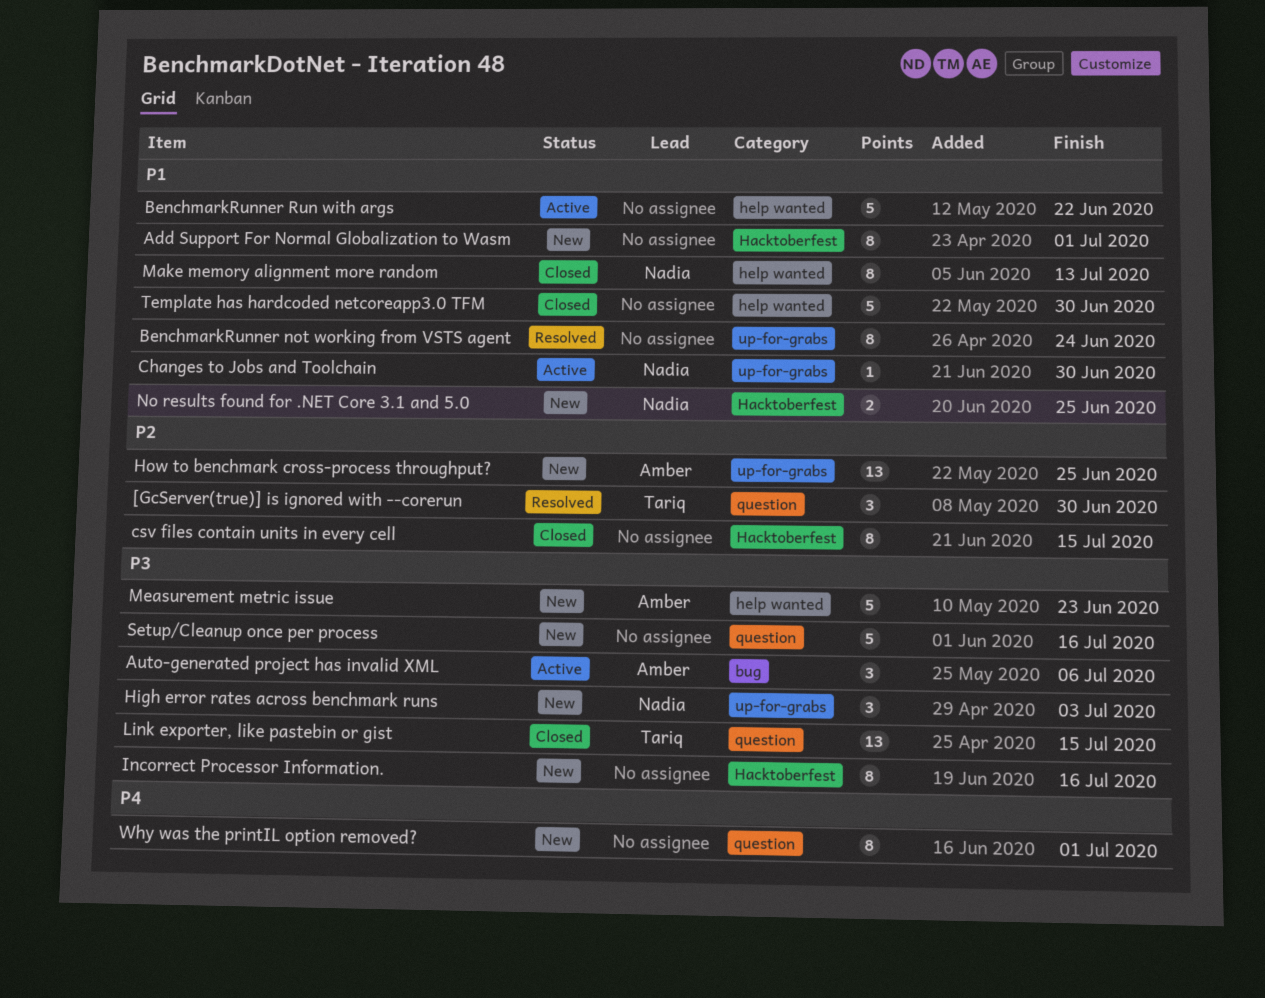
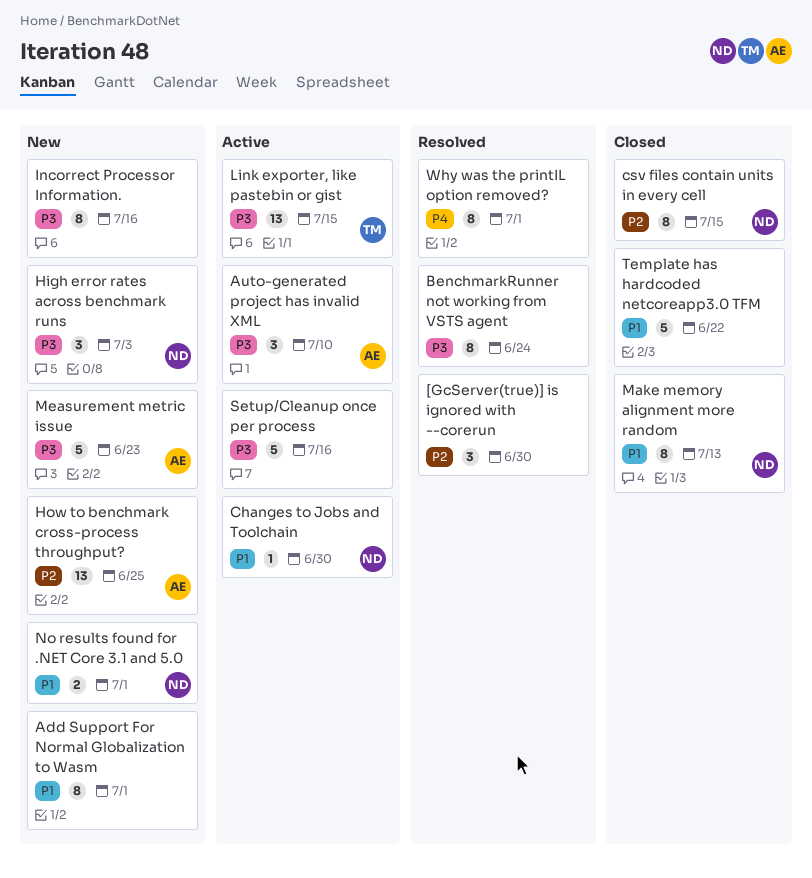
[GcServer(true)] is ignored with --corerun, owner: Tariq -> none
Auto-generated project has invalid XML, due: Jul 6 -> Jul 10
BenchmarkRunner not working from VSTS agent, priority: P1 -> P3
BenchmarkRunner Run with args: present -> none
csv files contain units in every cell, owner: none -> Nadia
Link exporter, like pastebin or gist, status: Closed -> Active
No results found for .NET Core 3.1 and 5.0, due: Jun 25 -> Jul 1
Setup/Cleanup once per process, status: New -> Active
Template has hardcoded netcoreapp3.0 TFM, due: Jun 30 -> Jun 22
Why was the printIL option removed?, status: New -> Resolved

